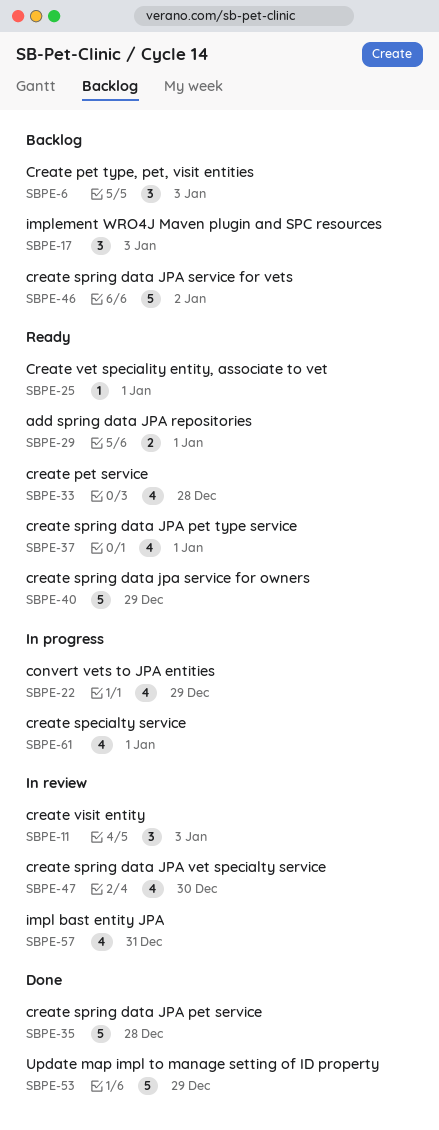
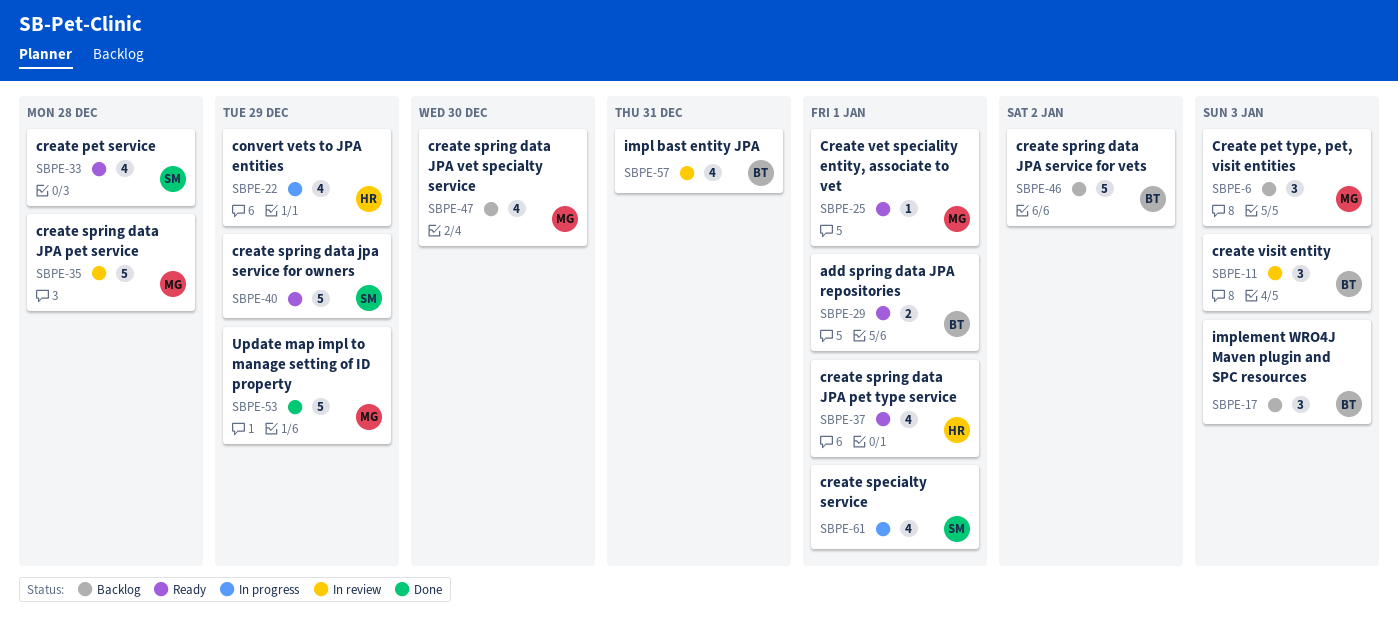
SBPE-35, status: Done -> In review
SBPE-47, status: In review -> Backlog

